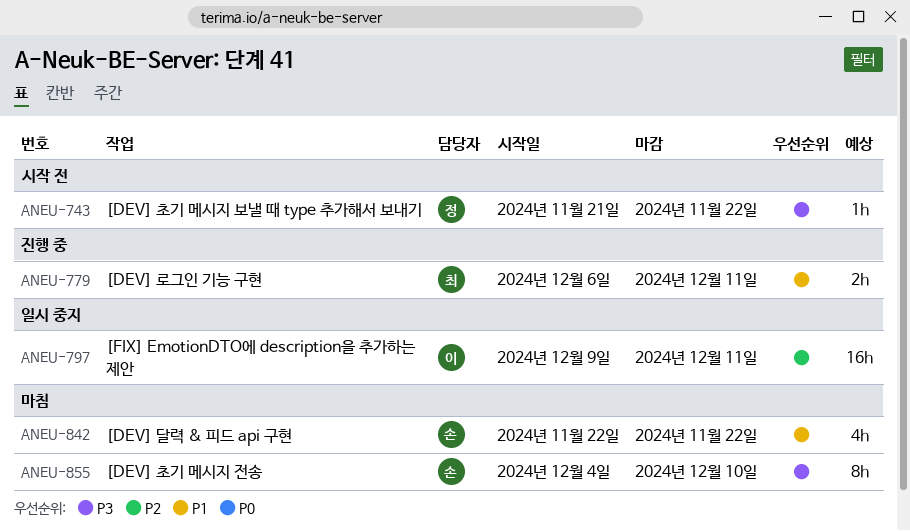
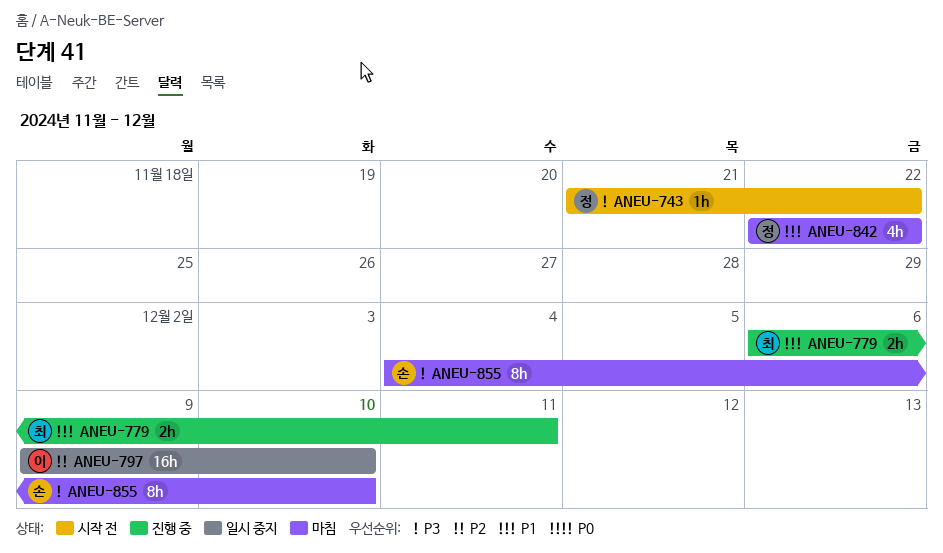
ANEU-797, due: Dec 11 -> Dec 10
ANEU-842, owner: 손 -> 정

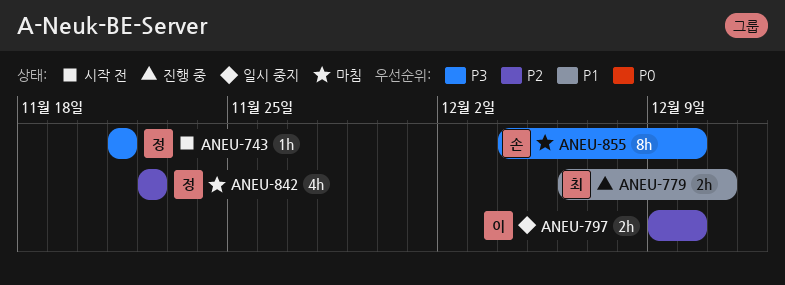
ANEU-743, due: Nov 22 -> Nov 21
ANEU-797, estimate: 16h -> 2h
ANEU-842, priority: P1 -> P2

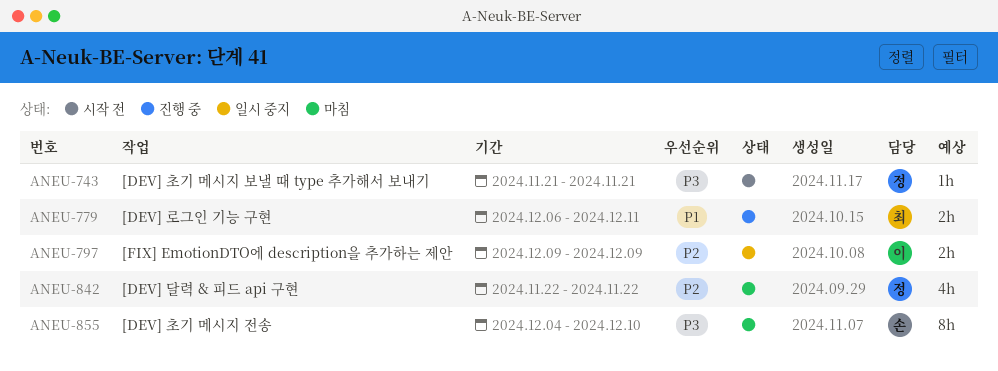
ANEU-797, due: Dec 10 -> Dec 9

